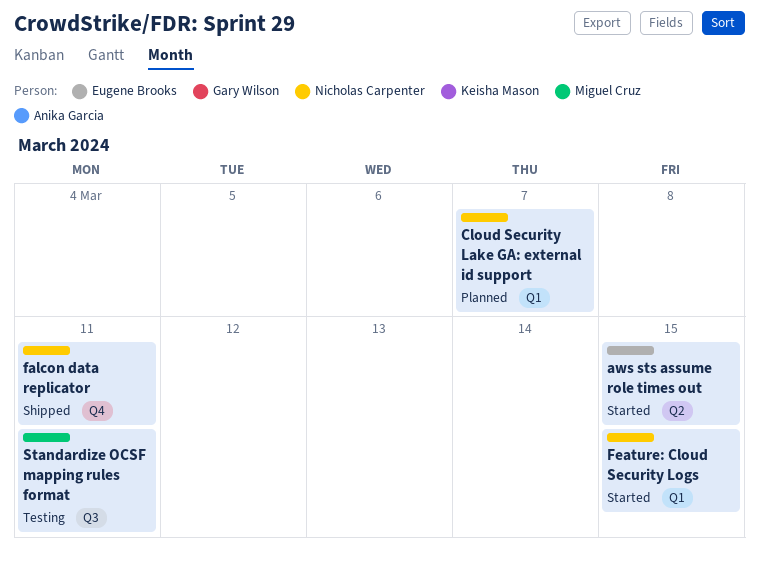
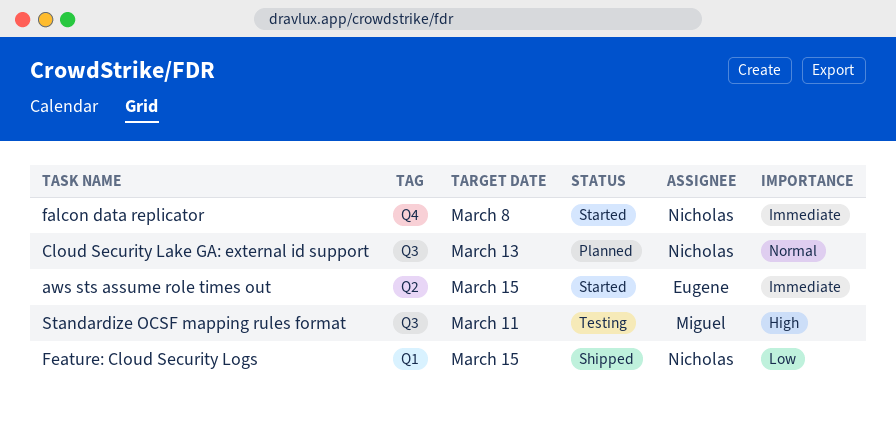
Cloud Security Lake GA: external id support, label: Q1 -> Q3
Cloud Security Lake GA: external id support, due: Mar 7 -> Mar 13
falcon data replicator, status: Shipped -> Started
falcon data replicator, due: Mar 11 -> Mar 8
Feature: Cloud Security Logs, status: Started -> Shipped

